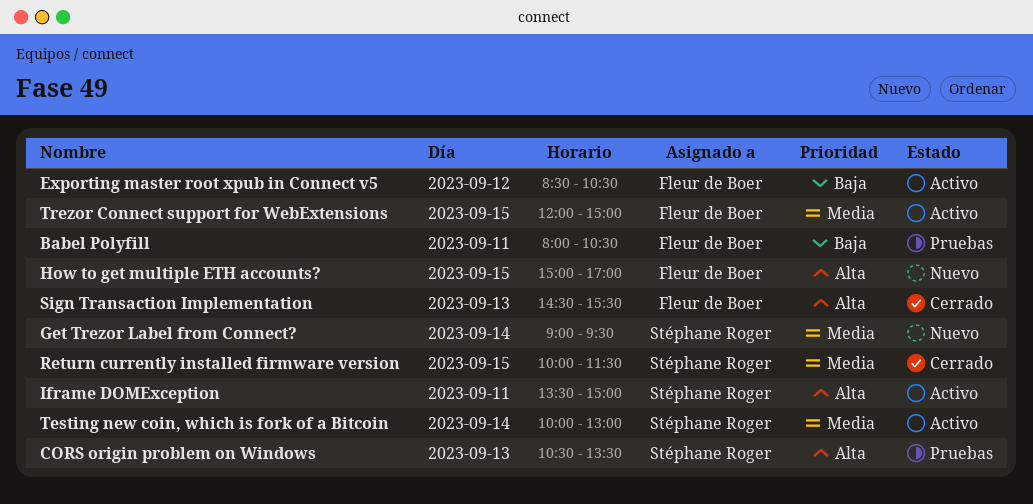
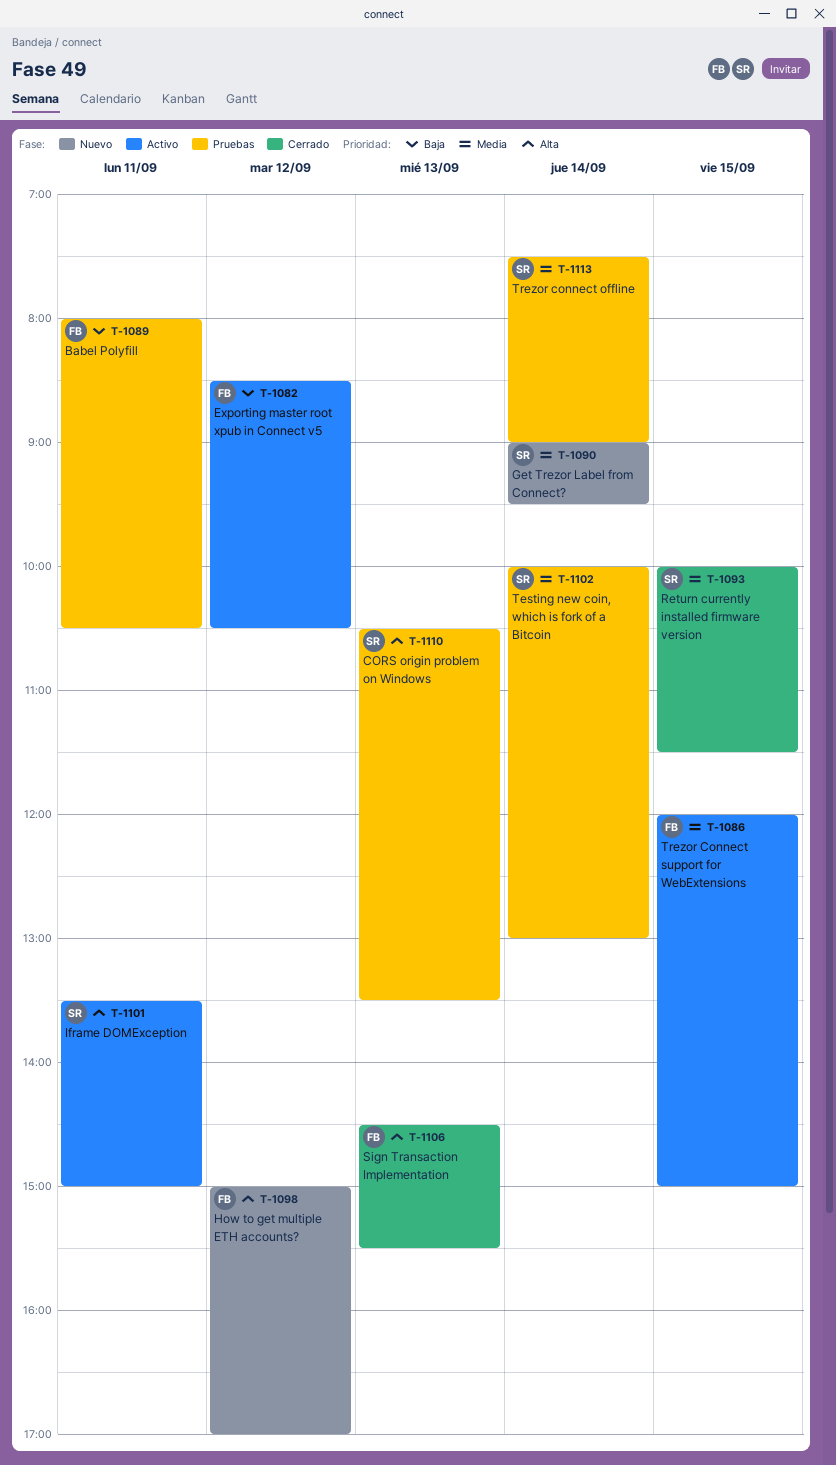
How to get multiple ETH accounts?, day: Sep 15 -> Sep 12
Testing new coin, which is fork of a Bitcoin, status: Activo -> Pruebas
Trezor connect offline: none -> present

